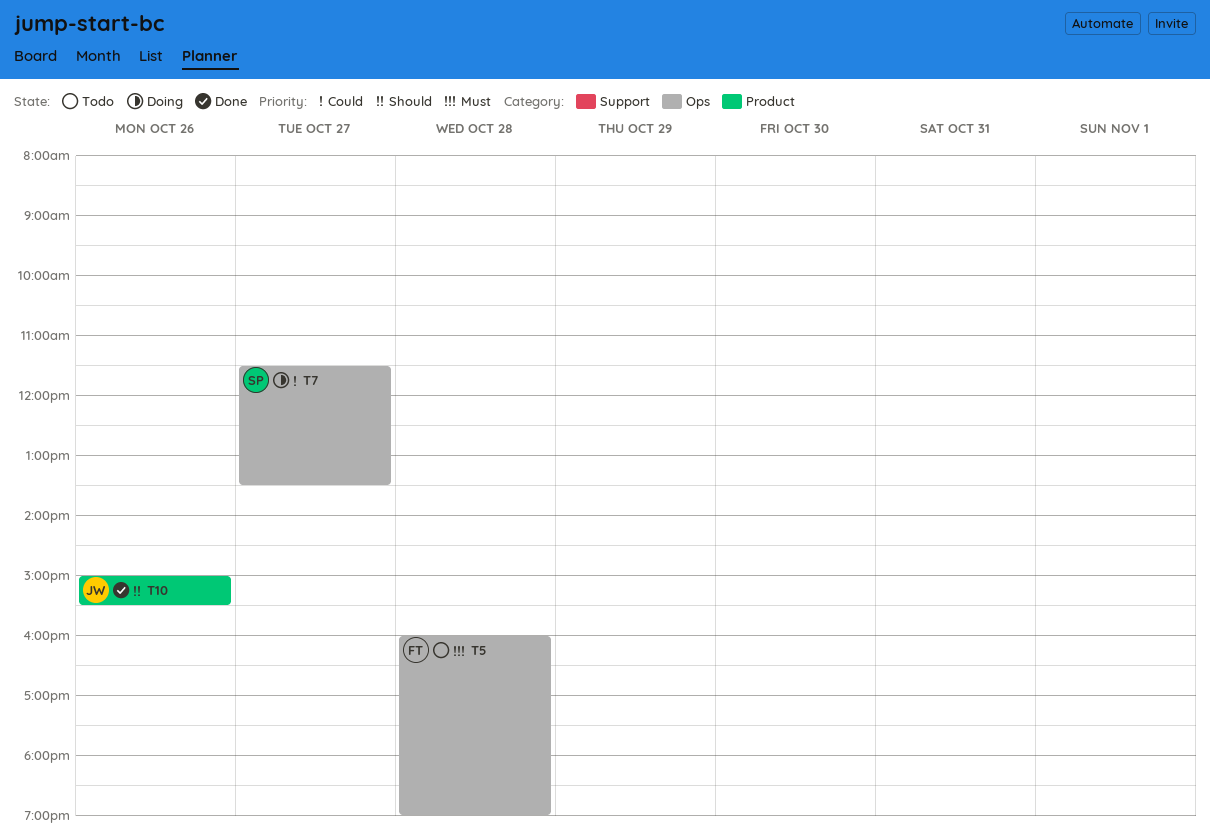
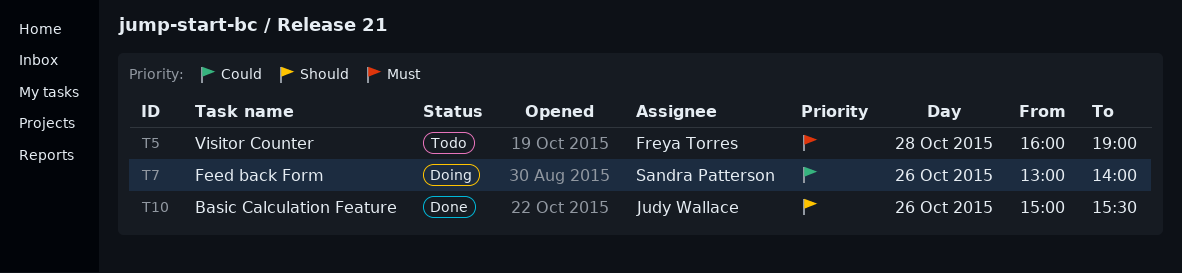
T7, day: Oct 27 -> Oct 26
T7, begins: 11:30 -> 13:00
T7, ends: 13:30 -> 14:00

